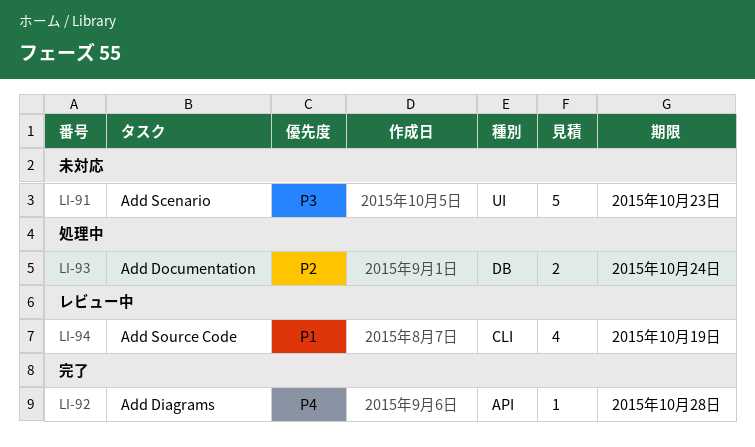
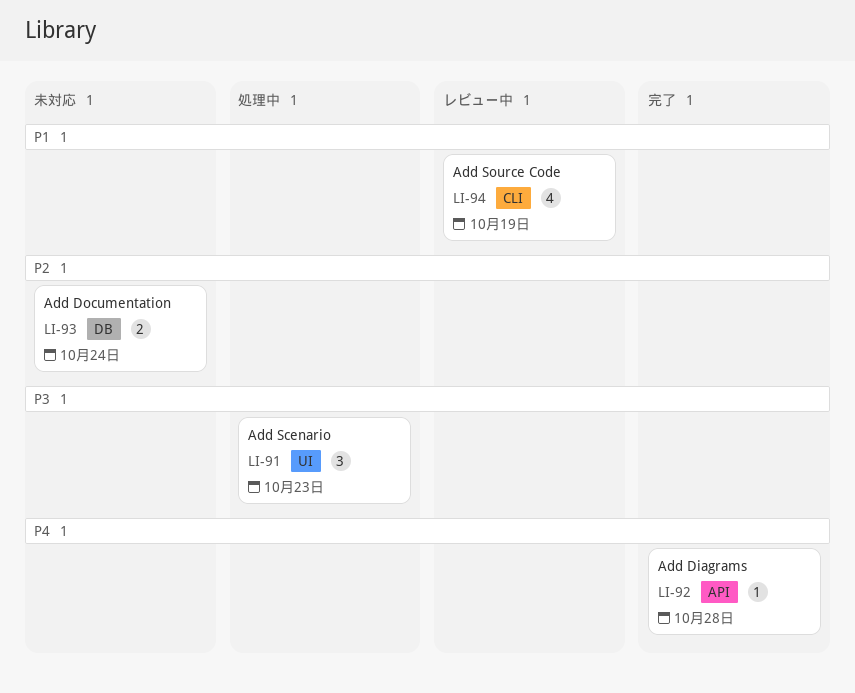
LI-91, status: 未対応 -> 処理中
LI-91, estimate: 5 -> 3
LI-93, status: 処理中 -> 未対応

